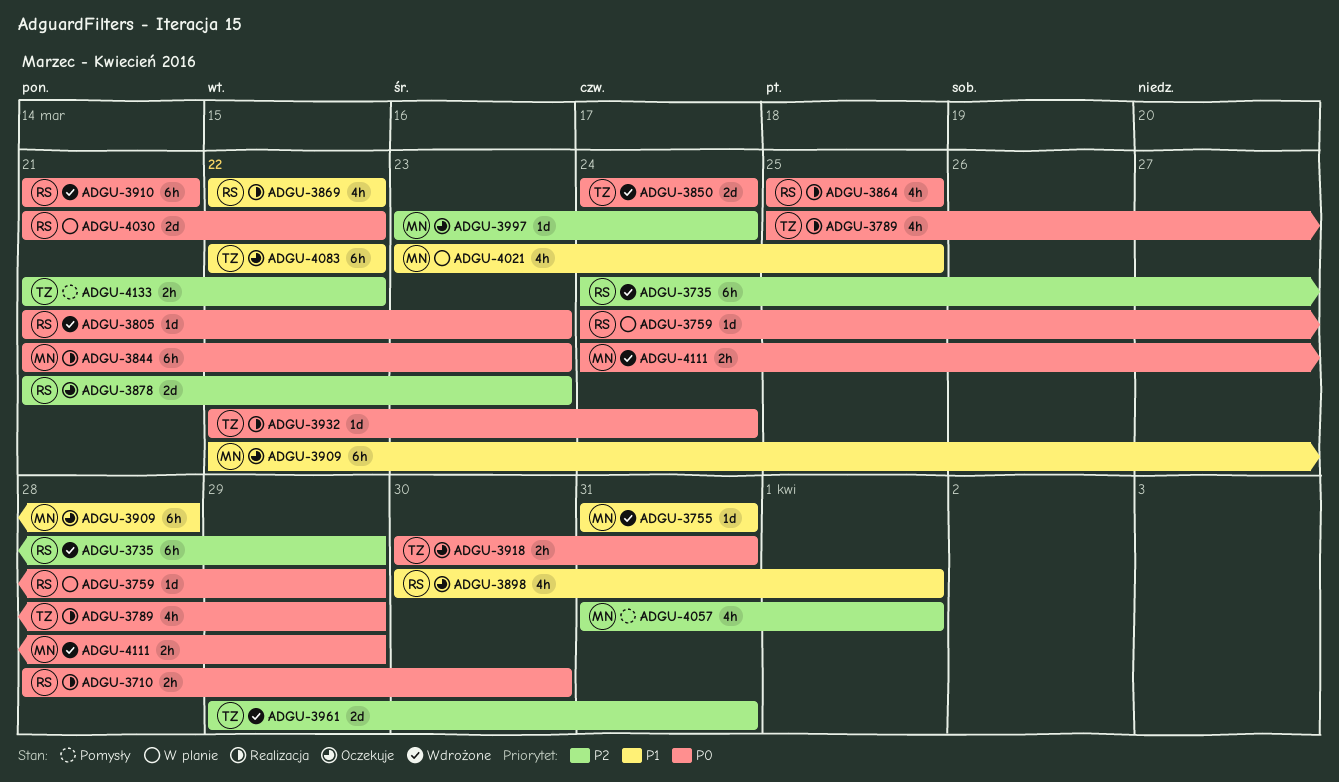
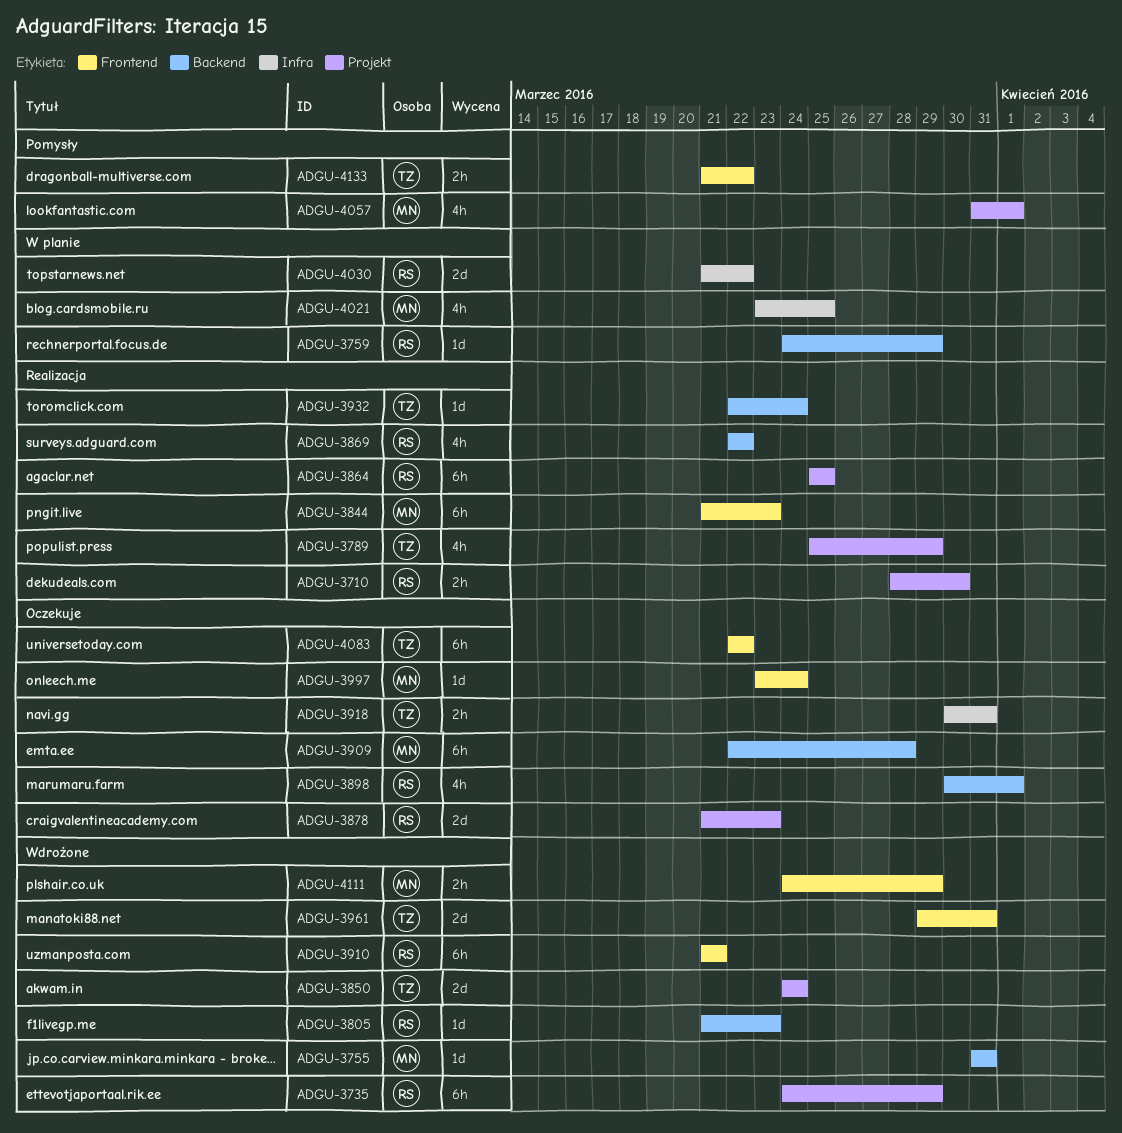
ADGU-3864, estimate: 4h -> 6h

